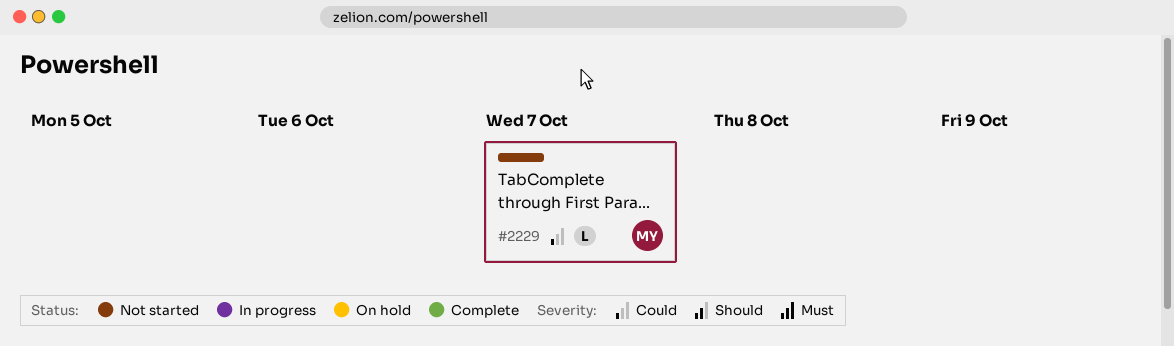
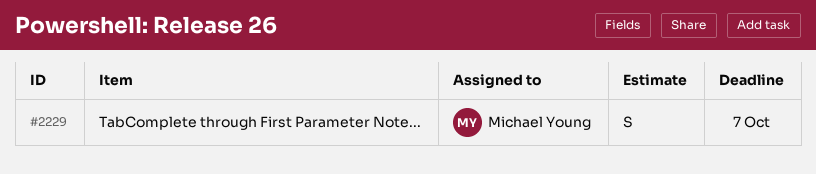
#2229, estimate: L -> S

